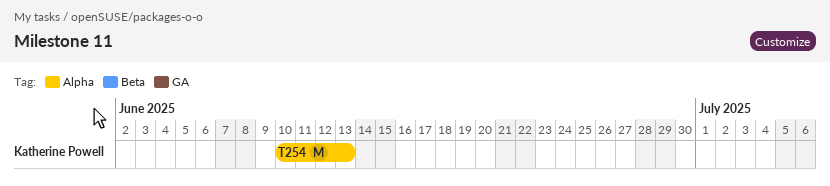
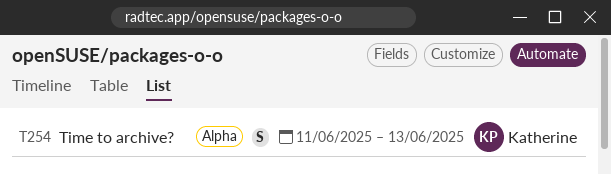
T254, estimate: M -> S
T254, start: Jun 10 -> Jun 11

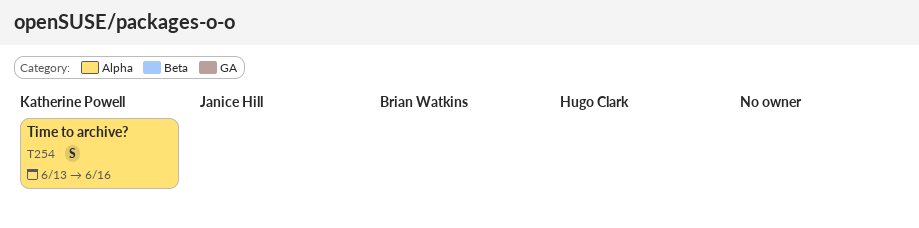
T254, start: Jun 11 -> Jun 13
T254, due: Jun 13 -> Jun 16

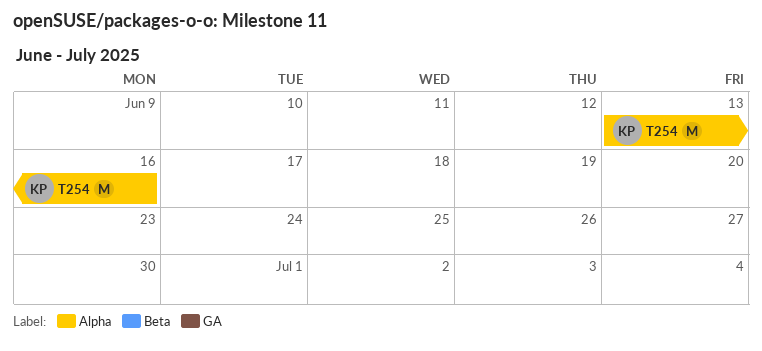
T254, estimate: S -> M

